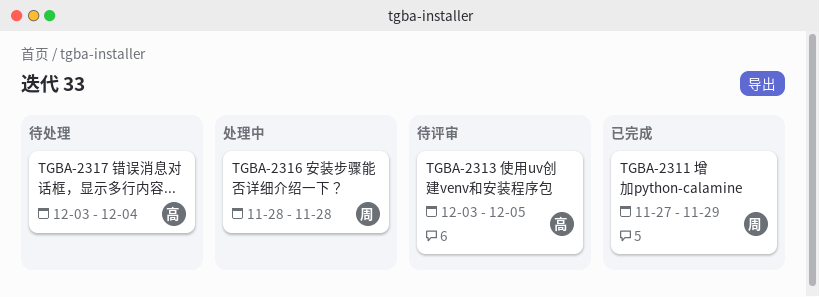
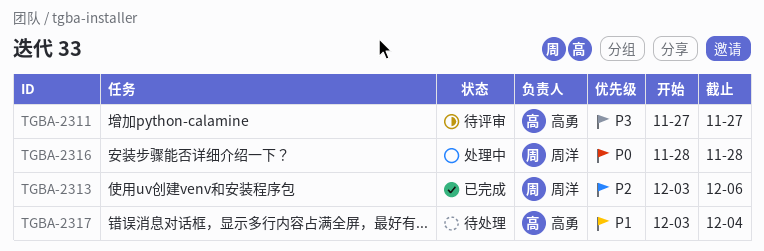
TGBA-2311, status: 已完成 -> 待评审
TGBA-2311, owner: 周洋 -> 高勇
TGBA-2311, due: Nov 29 -> Nov 27
TGBA-2313, status: 待评审 -> 已完成
TGBA-2313, owner: 高勇 -> 周洋
TGBA-2313, due: Dec 5 -> Dec 6

